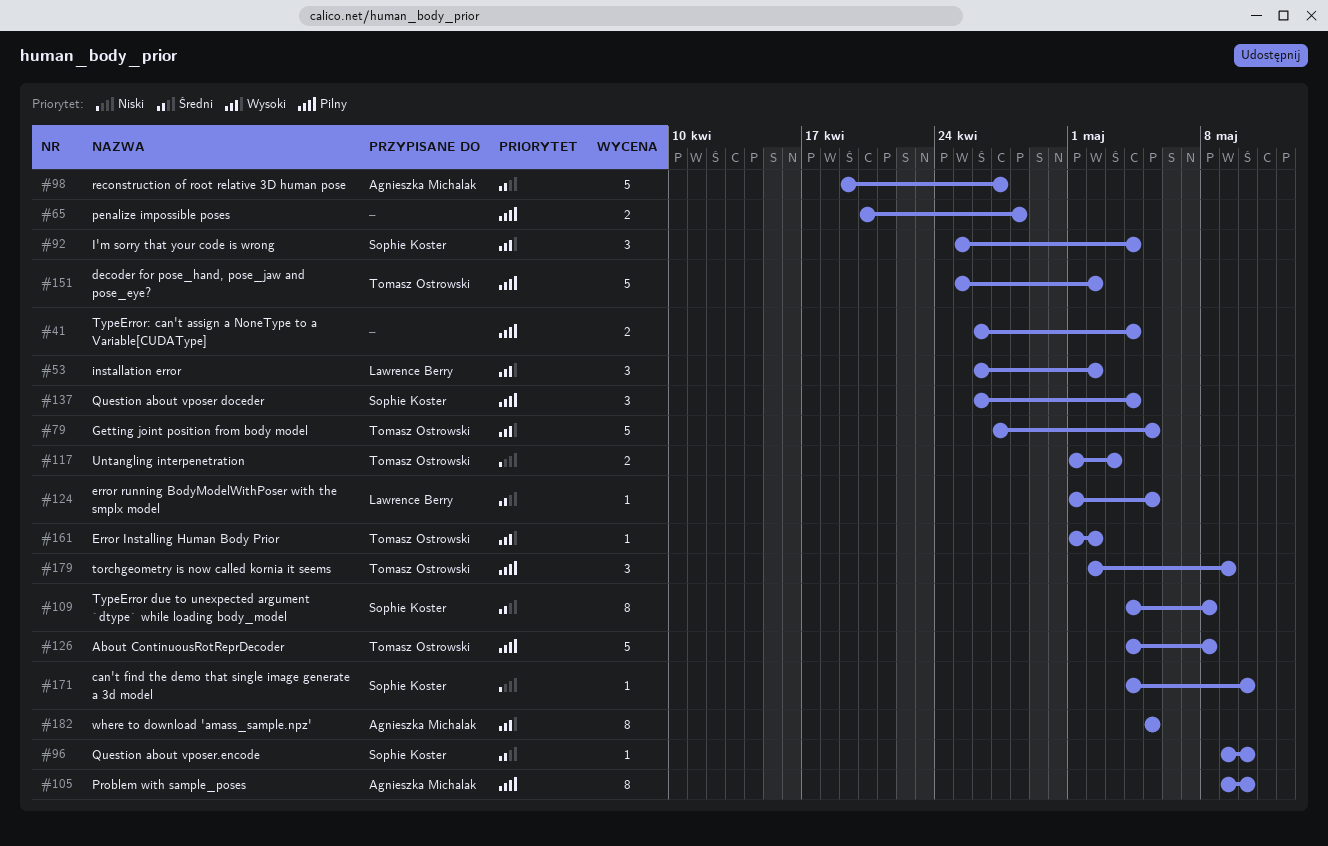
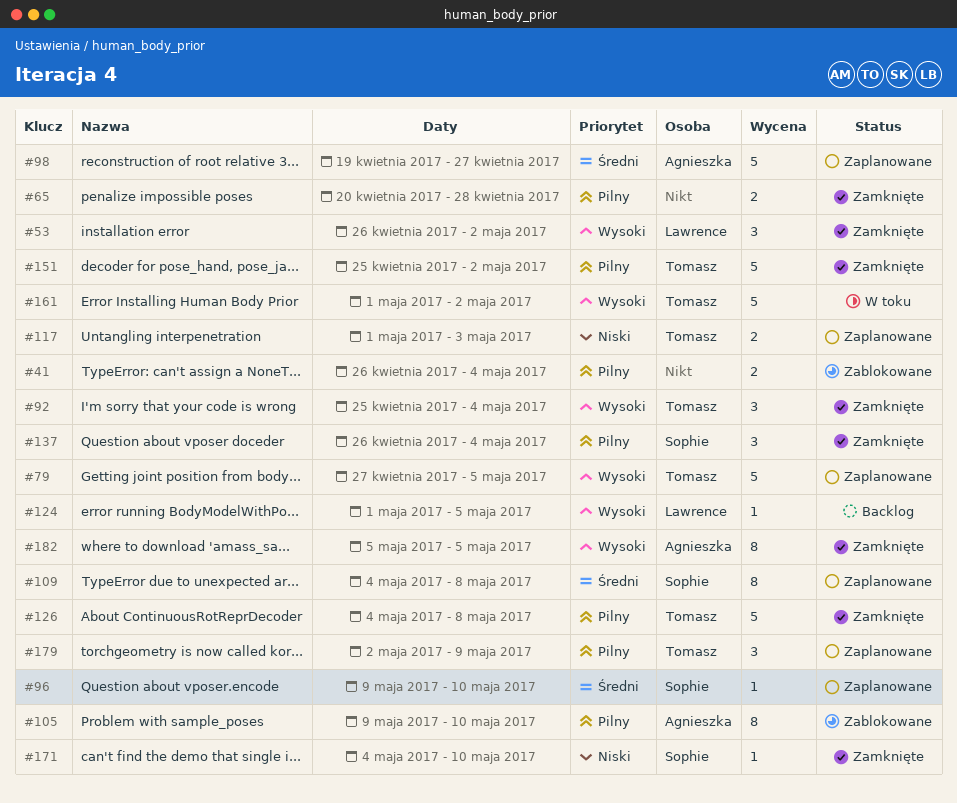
#92, owner: Sophie Koster -> Tomasz Ostrowski
#124, priority: Średni -> Wysoki
#161, estimate: 1 -> 5

